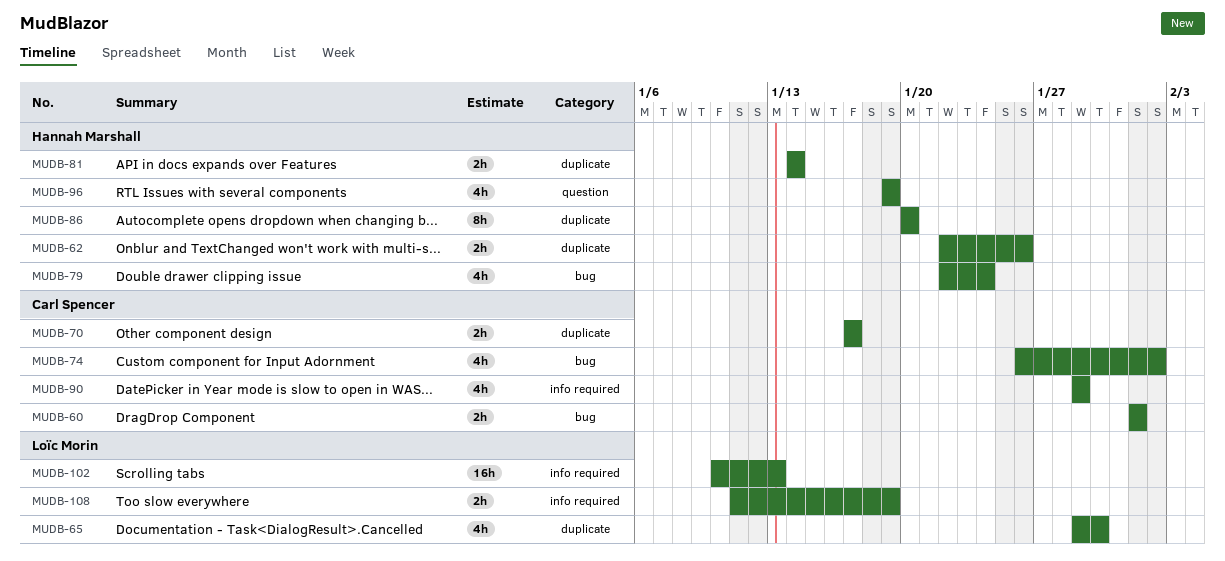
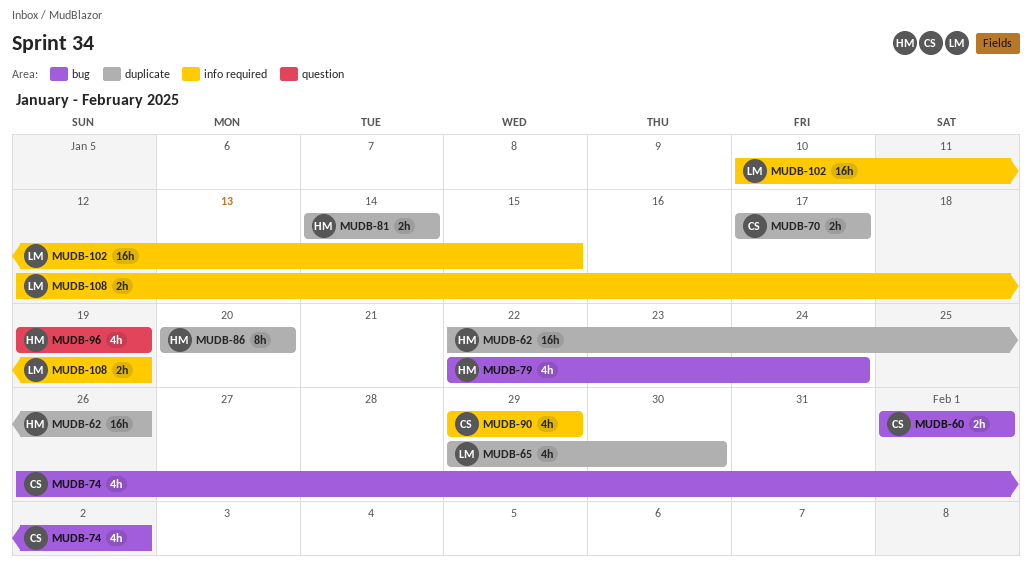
MUDB-62, estimate: 2h -> 16h
MUDB-102, due: Jan 13 -> Jan 15
MUDB-108, start: Jan 11 -> Jan 12

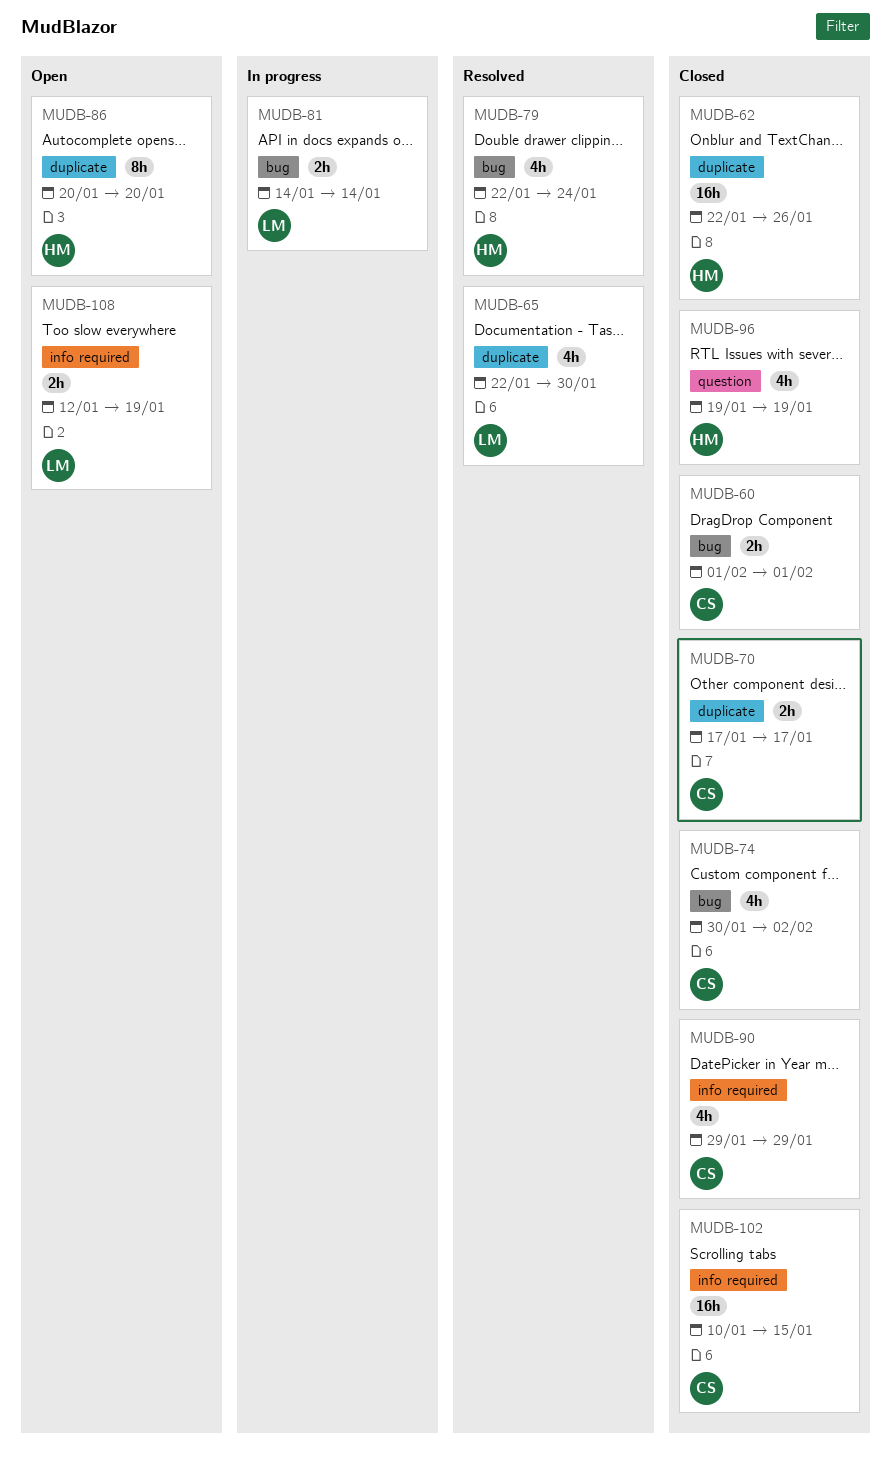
MUDB-65, start: Jan 29 -> Jan 22
MUDB-74, start: Jan 26 -> Jan 30
MUDB-81, owner: HM -> LM
MUDB-81, label: duplicate -> bug
MUDB-102, owner: LM -> CS

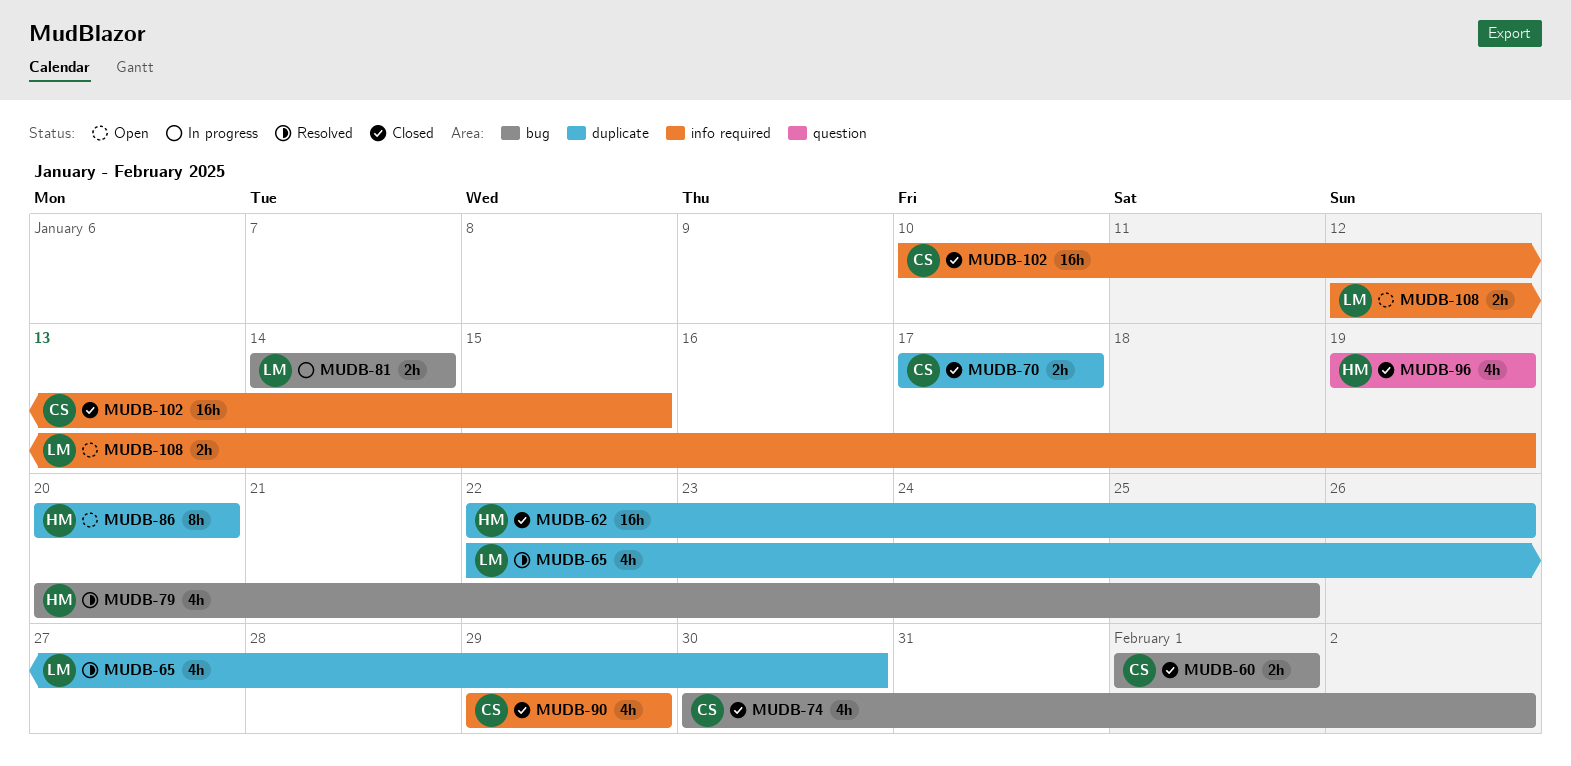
MUDB-79, start: Jan 22 -> Jan 20
MUDB-79, due: Jan 24 -> Jan 25

